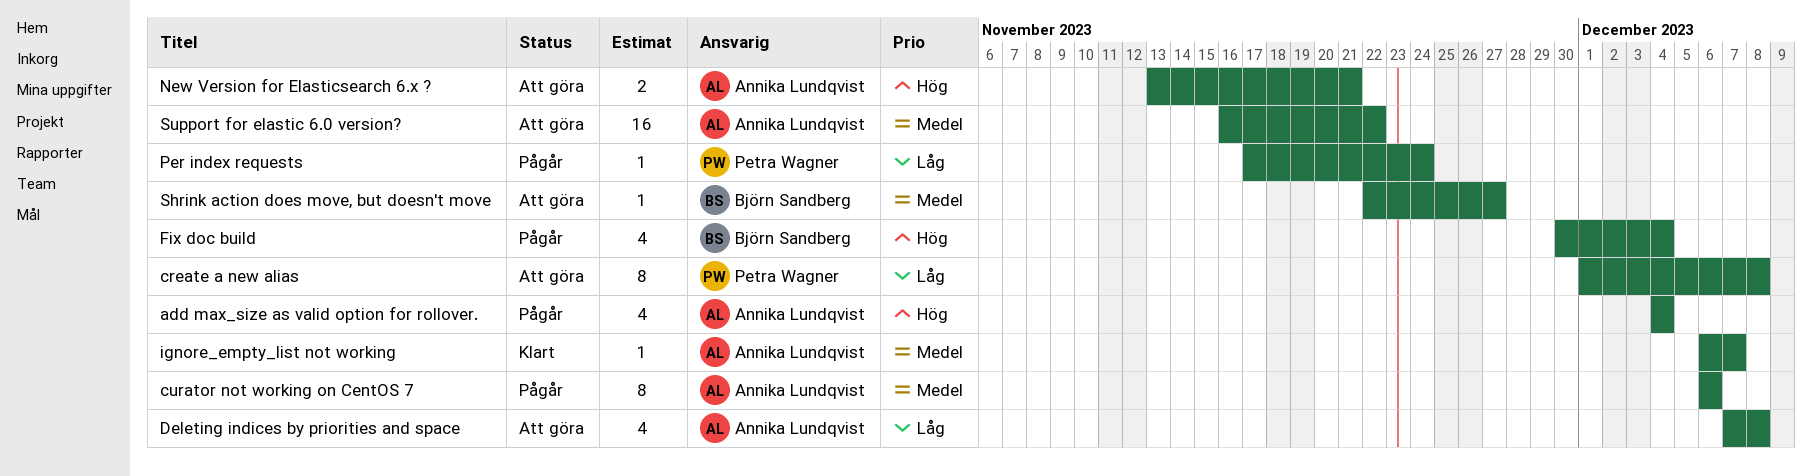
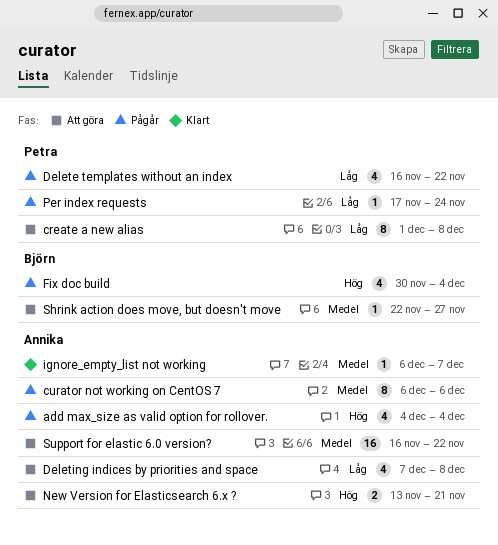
Delete templates without an index: none -> present

